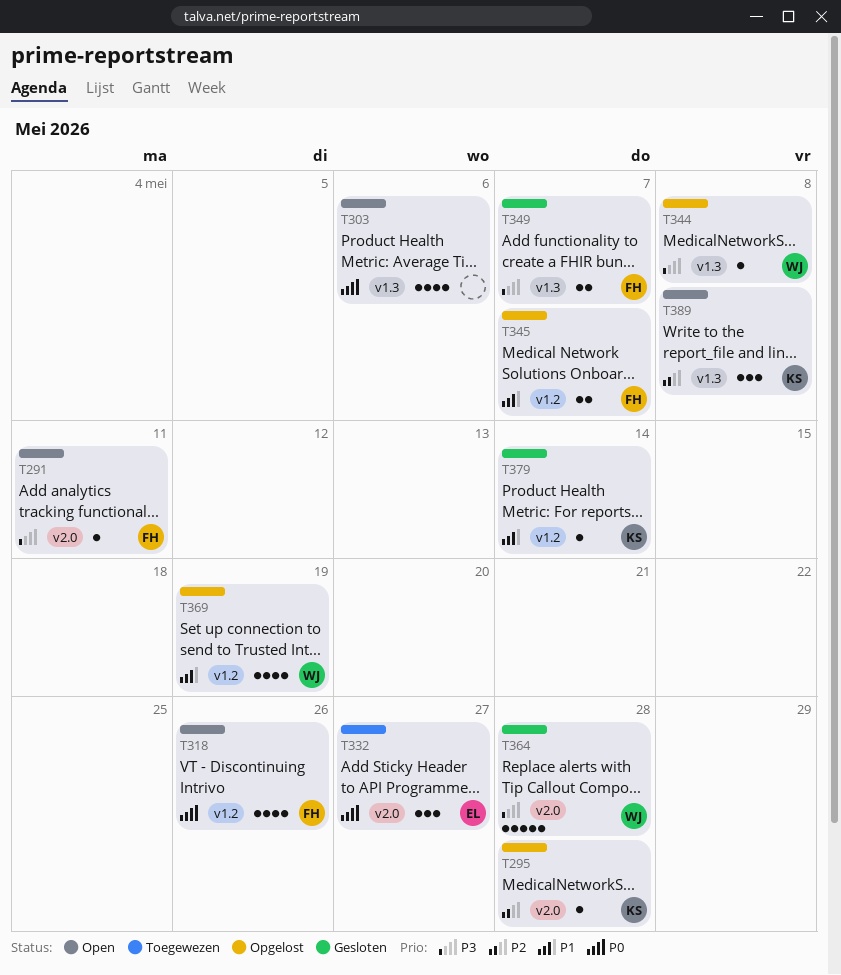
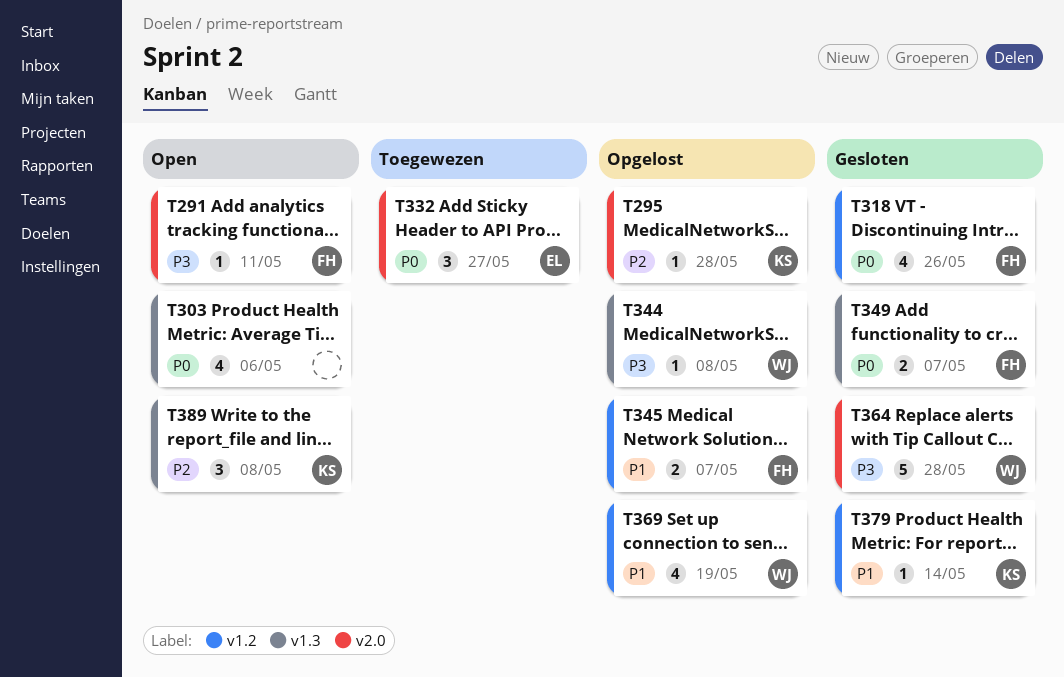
T318, status: Open -> Gesloten
T349, priority: P3 -> P0

